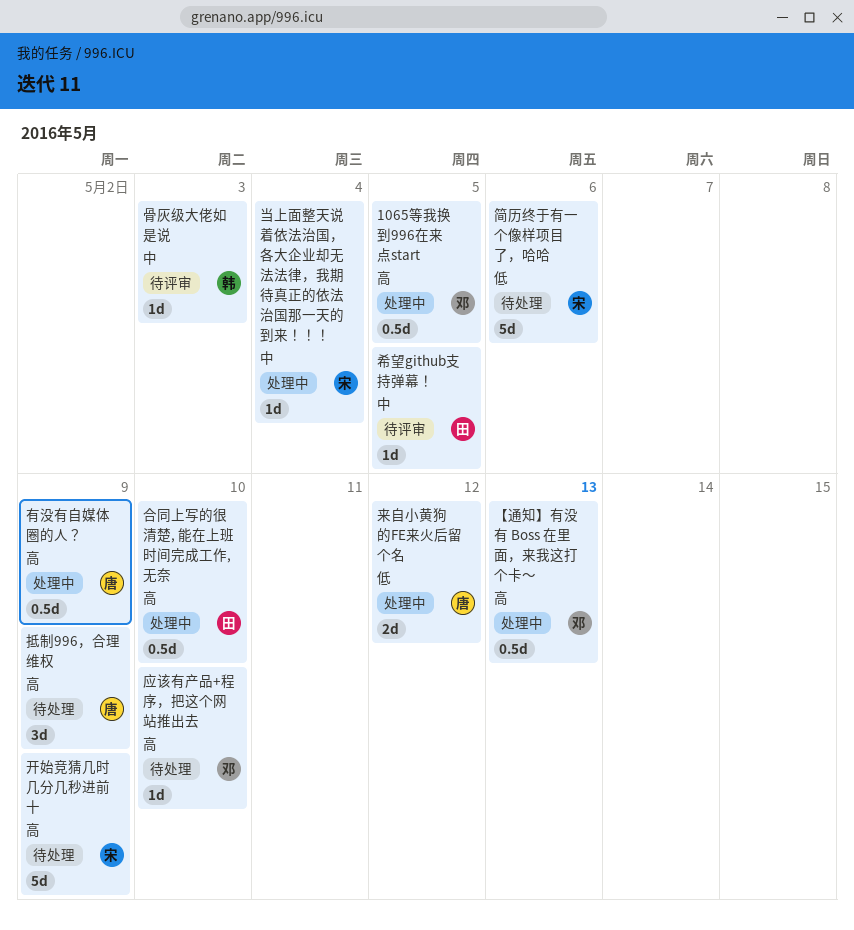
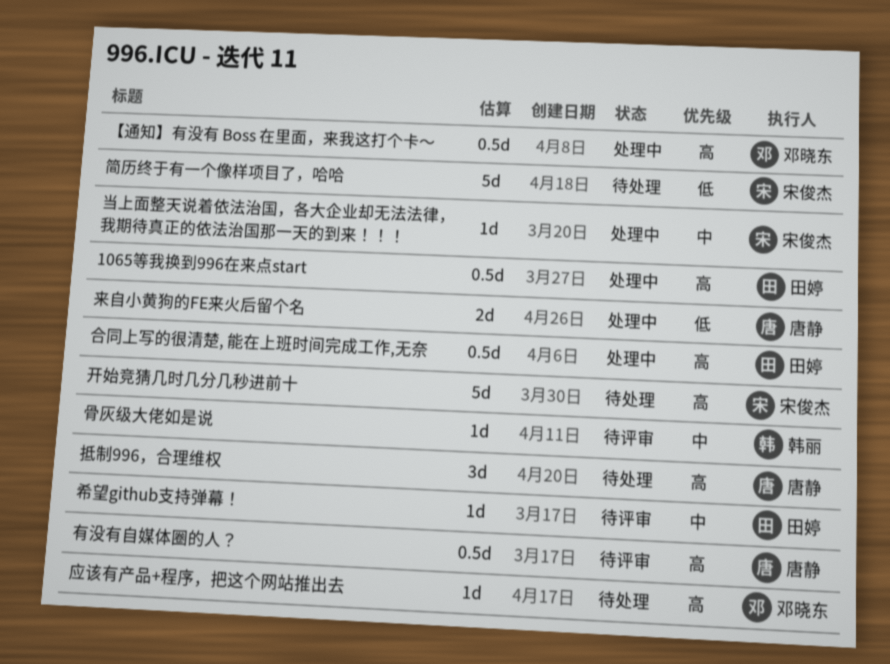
1065等我换到996在来点start, owner: 邓晓东 -> 田婷
有没有自媒体圈的人？, status: 处理中 -> 待评审

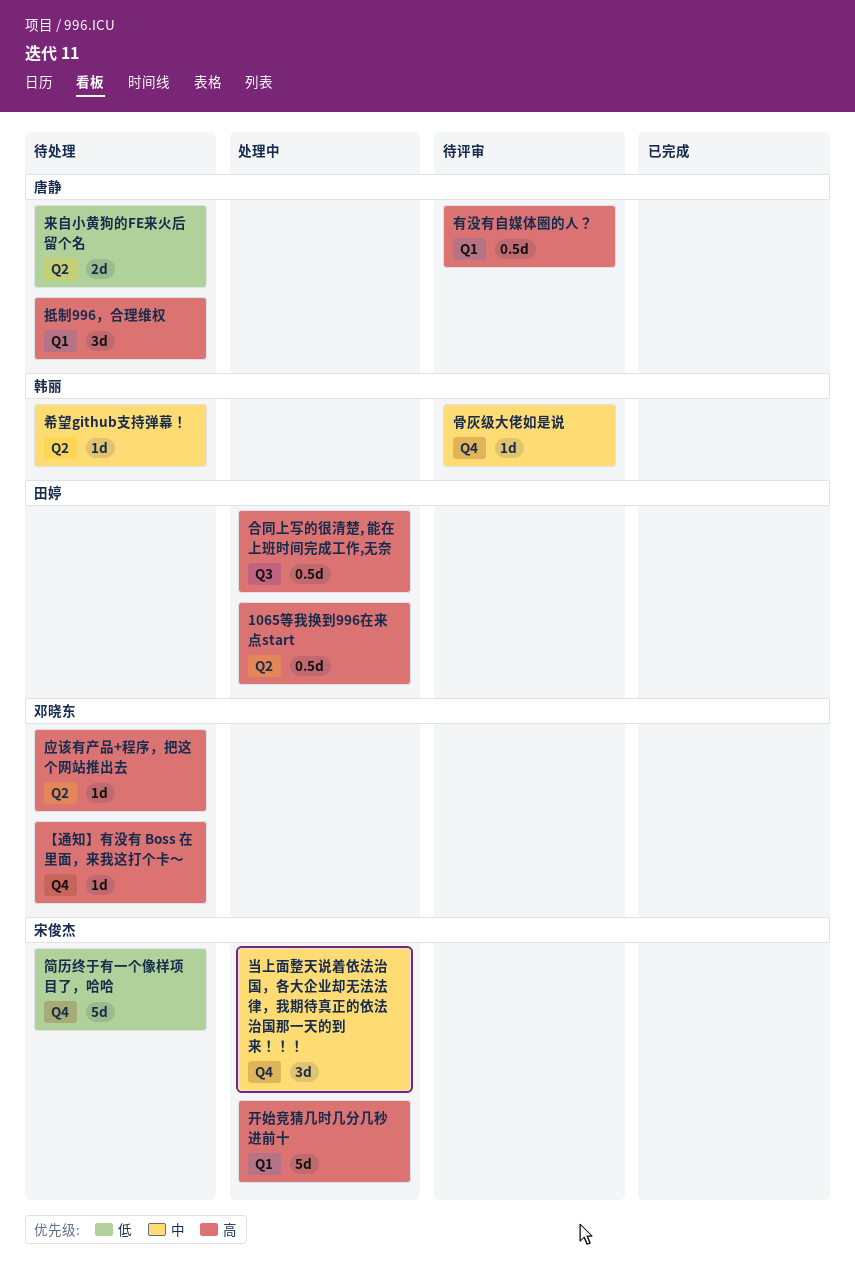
【通知】有没有 Boss 在里面，来我这打个卡～, status: 处理中 -> 待处理
【通知】有没有 Boss 在里面，来我这打个卡～, estimate: 0.5d -> 1d
希望github支持弹幕！, status: 待评审 -> 待处理
希望github支持弹幕！, owner: 田婷 -> 韩丽
开始竞猜几时几分几秒进前十, status: 待处理 -> 处理中
当上面整天说着依法治国，各大企业却无法法律，我期待真正的依法治国那一天的到来！！！, estimate: 1d -> 3d
来自小黄狗的FE来火后留个名, status: 处理中 -> 待处理

